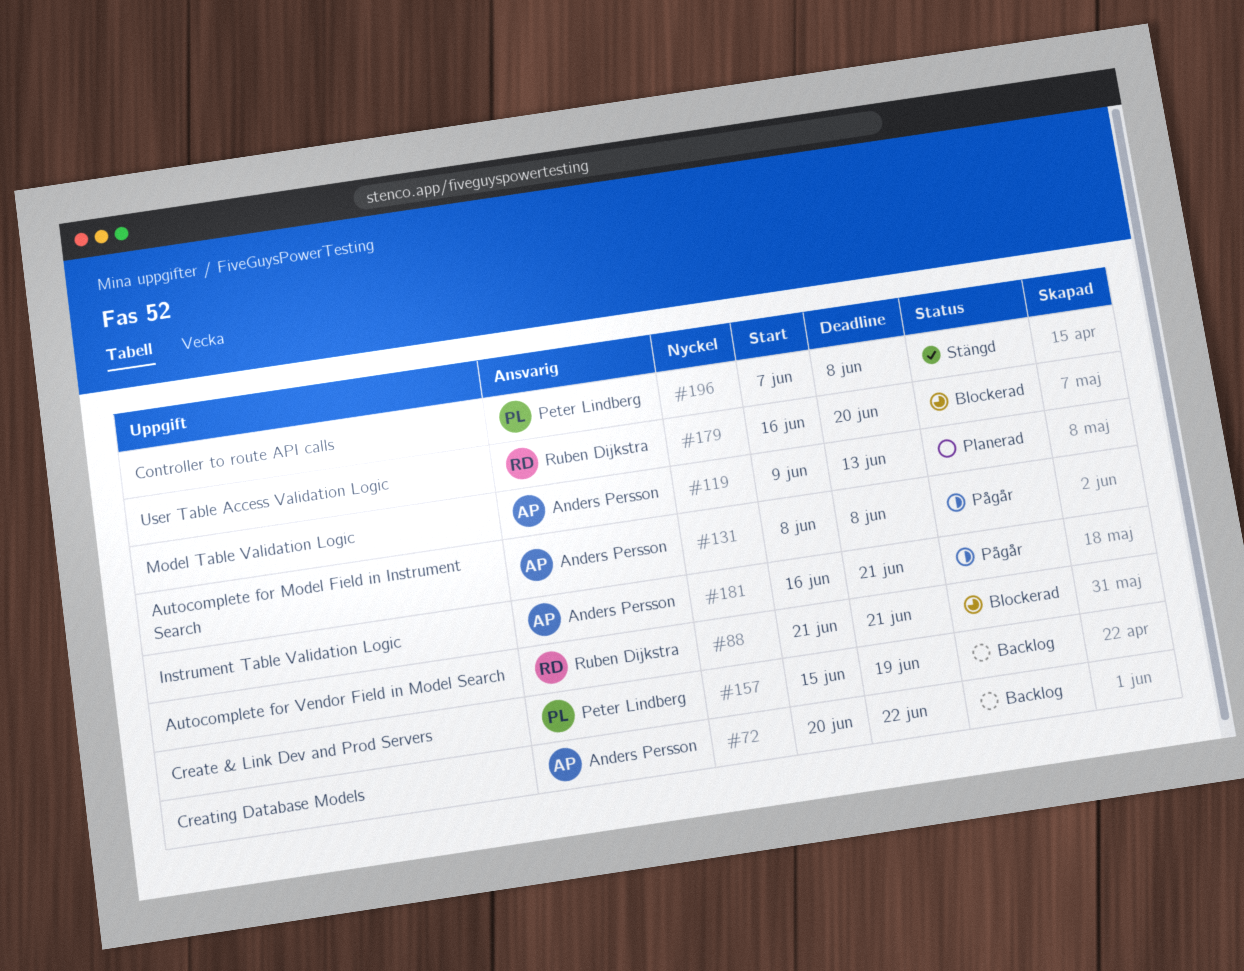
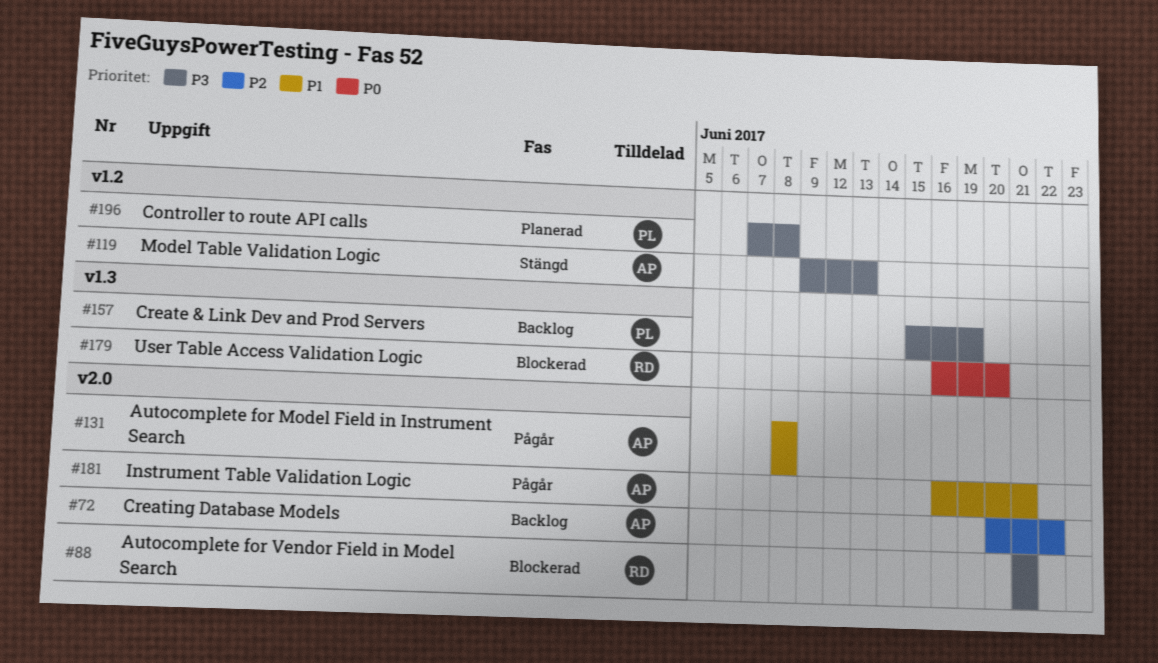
#119, status: Planerad -> Stängd
#196, status: Stängd -> Planerad

